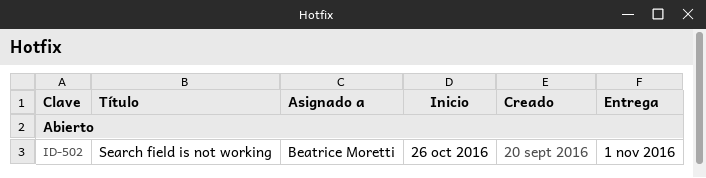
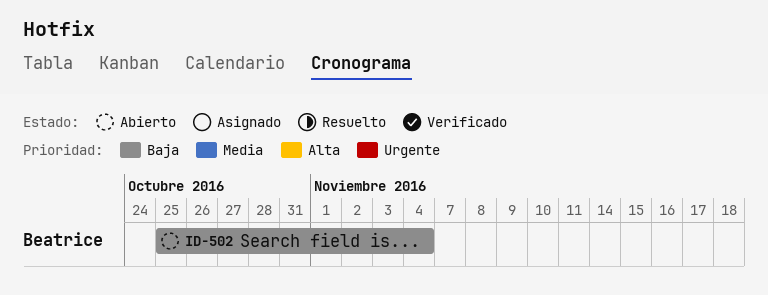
ID-502, start: Oct 26 -> Oct 25
ID-502, due: Nov 1 -> Nov 4

